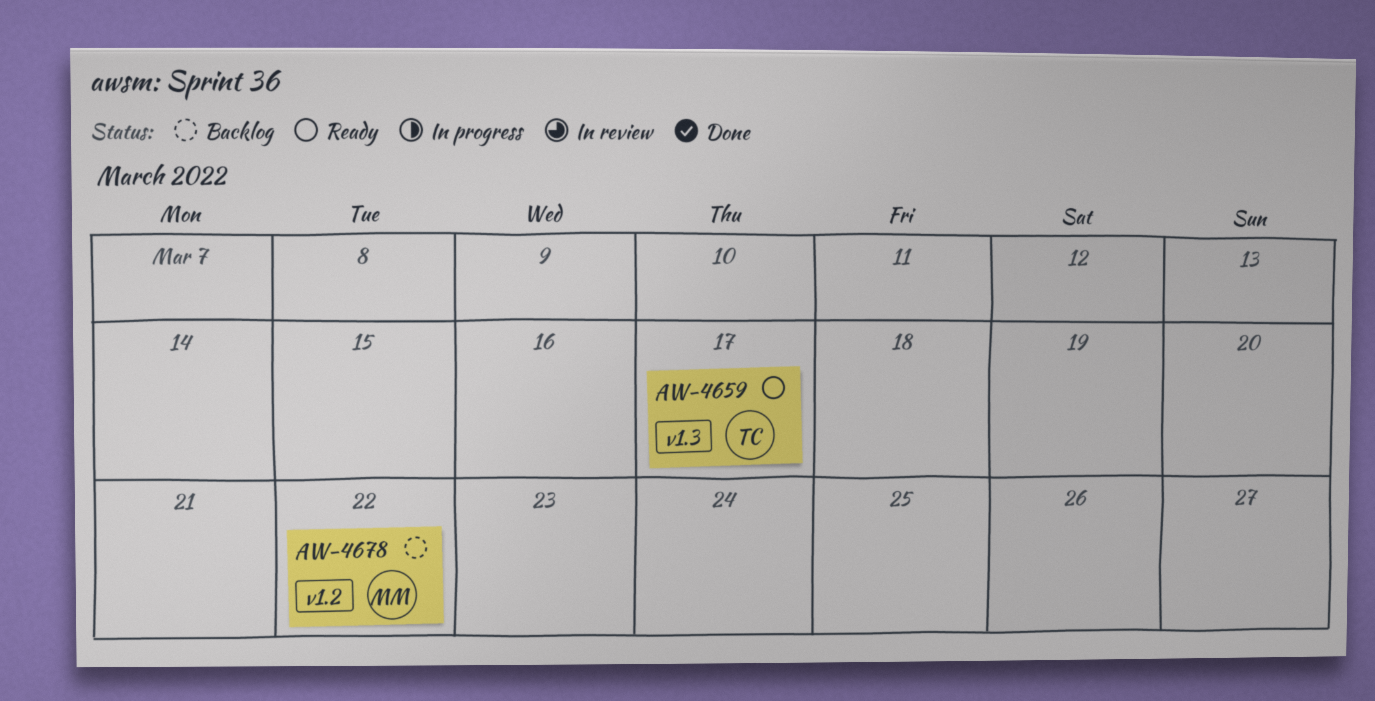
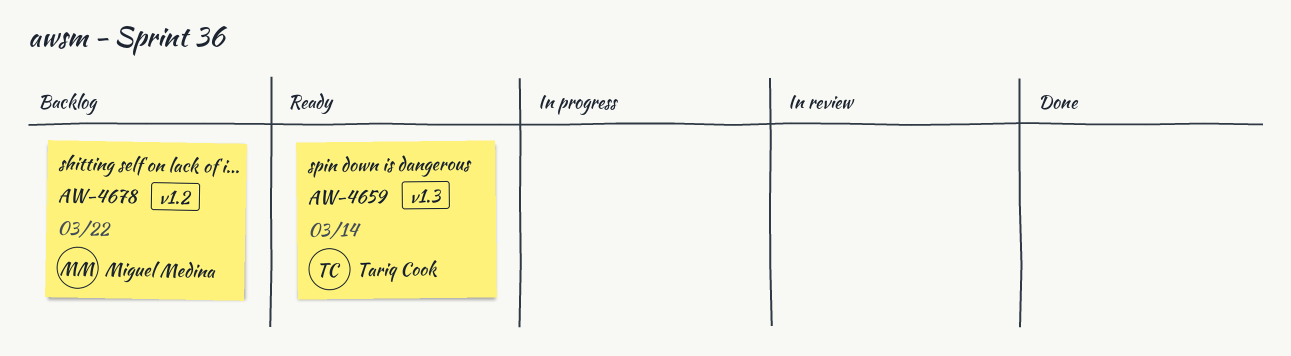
AW-4659, due: Mar 17 -> Mar 14

